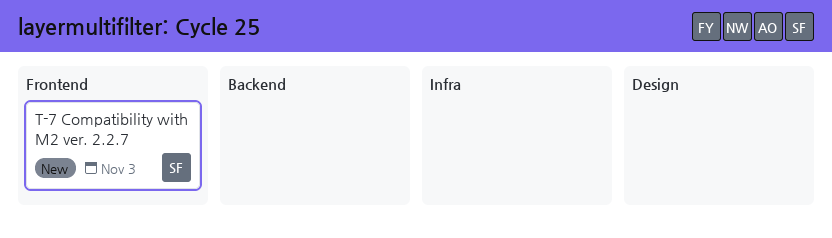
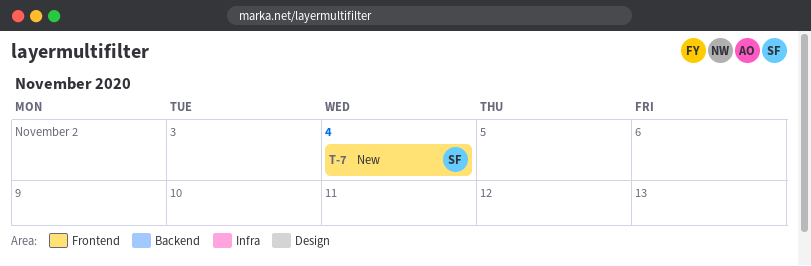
T-7, due: Nov 3 -> Nov 4

